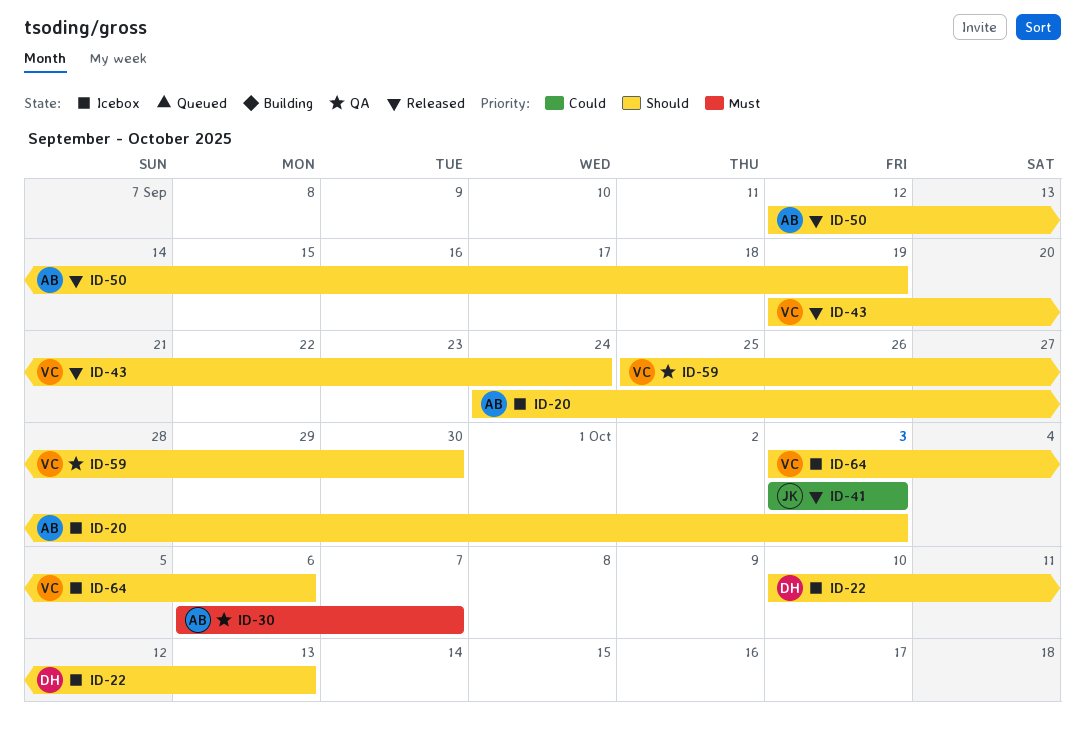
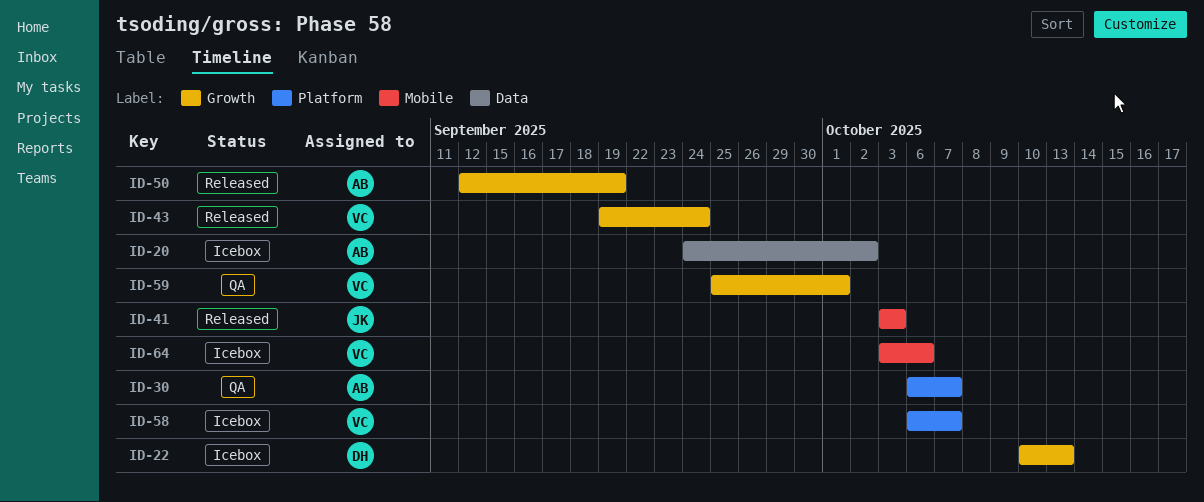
ID-20, due: Oct 3 -> Oct 2
ID-58: none -> present
ID-59, due: Sep 30 -> Oct 1

